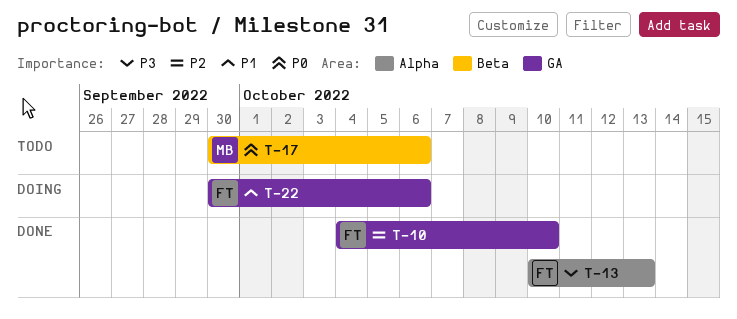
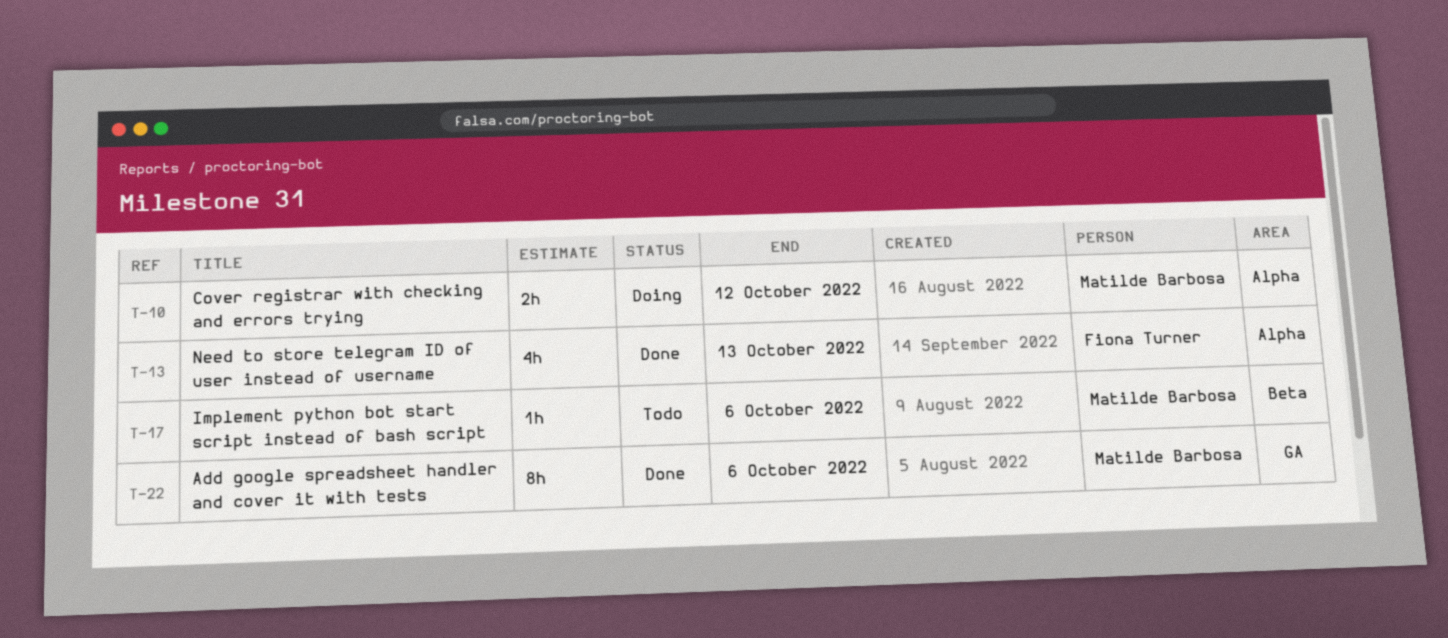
T-10, status: Done -> Doing
T-10, owner: Fiona Turner -> Matilde Barbosa
T-10, label: GA -> Alpha
T-10, due: Oct 10 -> Oct 12
T-22, status: Doing -> Done
T-22, owner: Fiona Turner -> Matilde Barbosa

